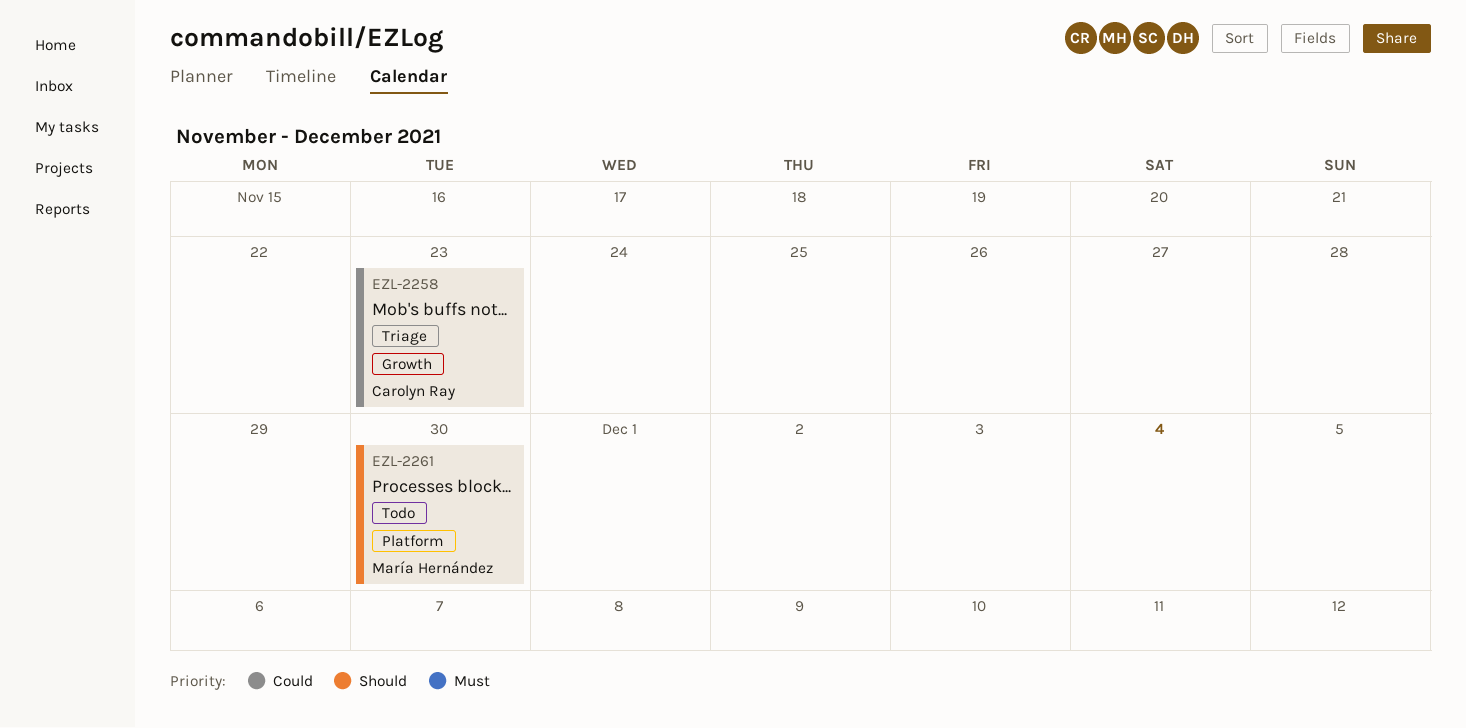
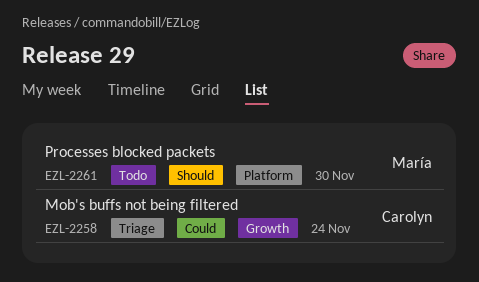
EZL-2258, due: Nov 23 -> Nov 24

